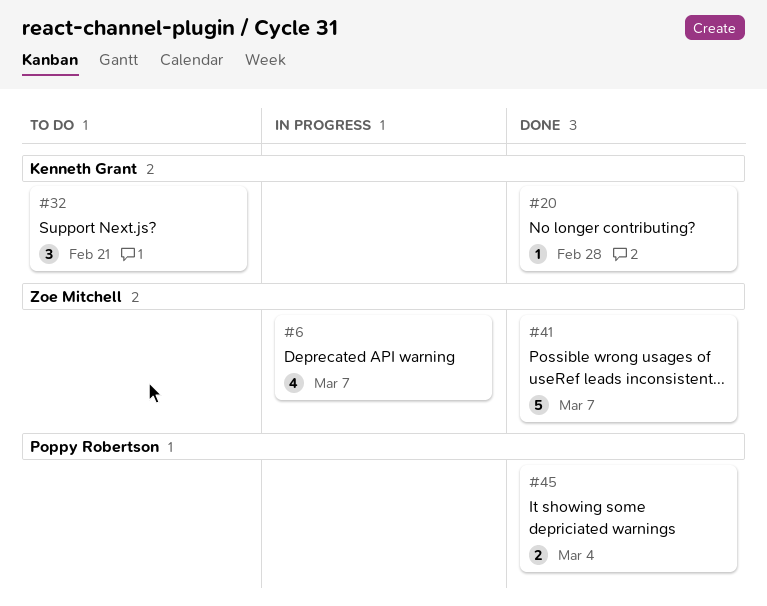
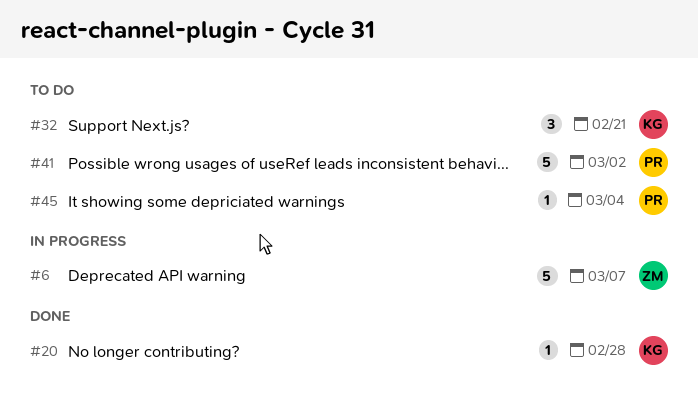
#6, estimate: 4 -> 5
#41, status: Done -> To do
#41, owner: Zoe Mitchell -> Poppy Robertson
#41, due: Mar 7 -> Mar 2
#45, status: Done -> To do
#45, estimate: 2 -> 1

